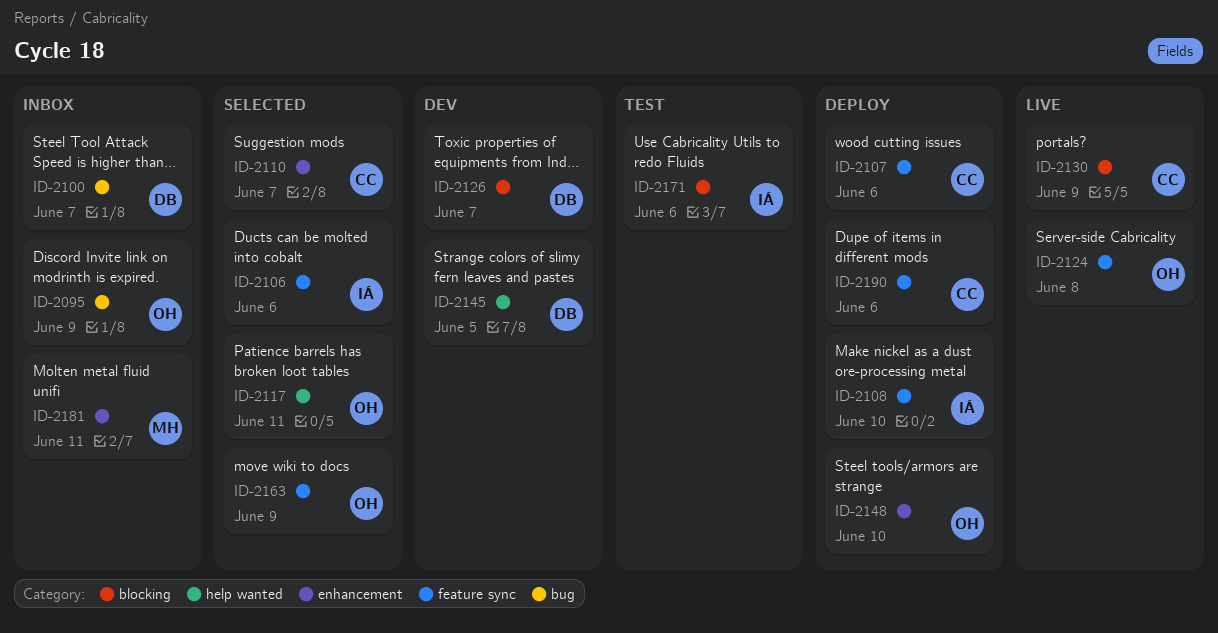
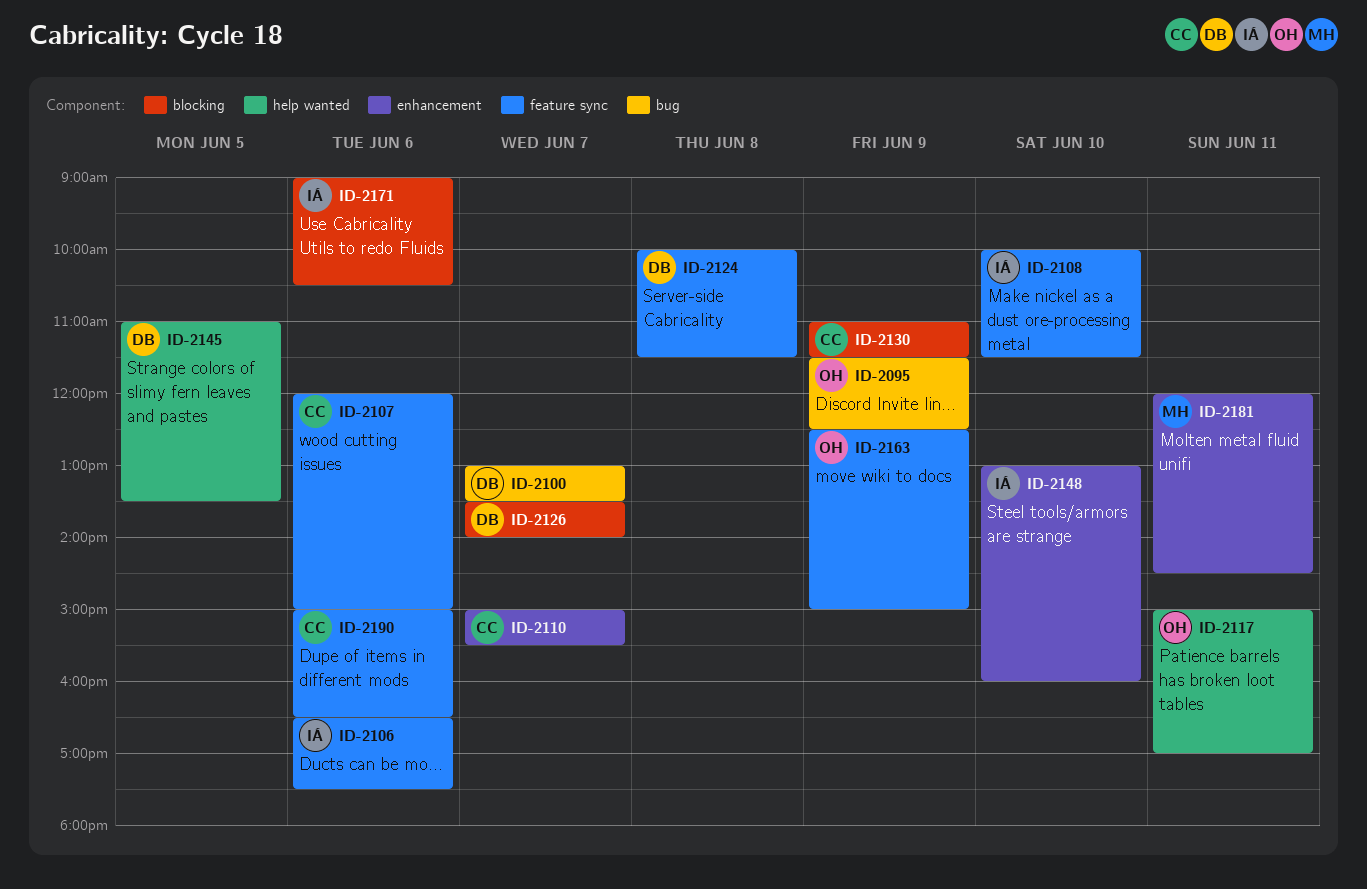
ID-2124, owner: OH -> DB
ID-2148, owner: OH -> IÁ

